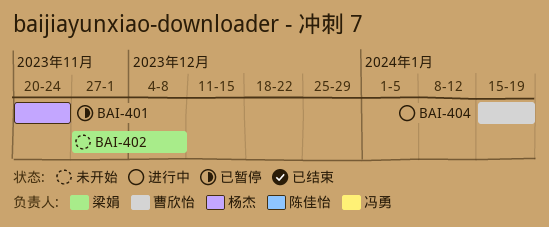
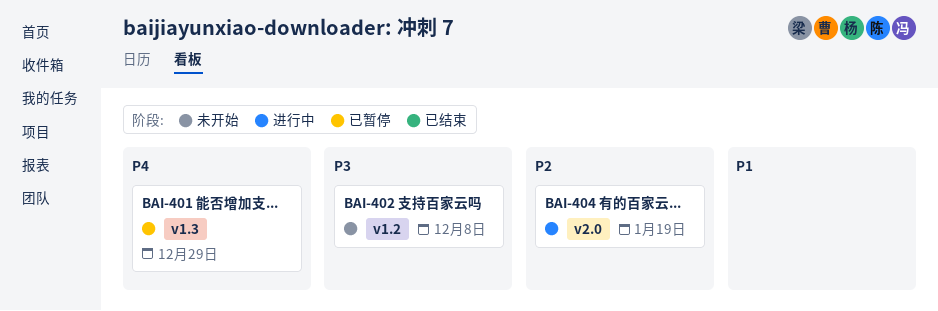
BAI-401, due: Nov 24 -> Dec 29

